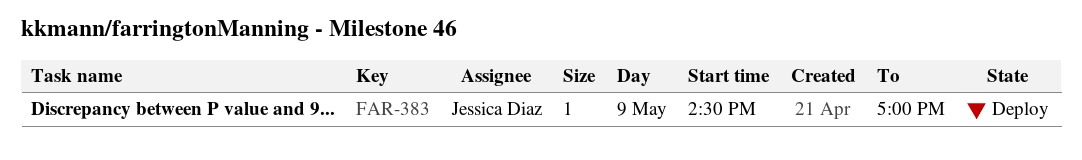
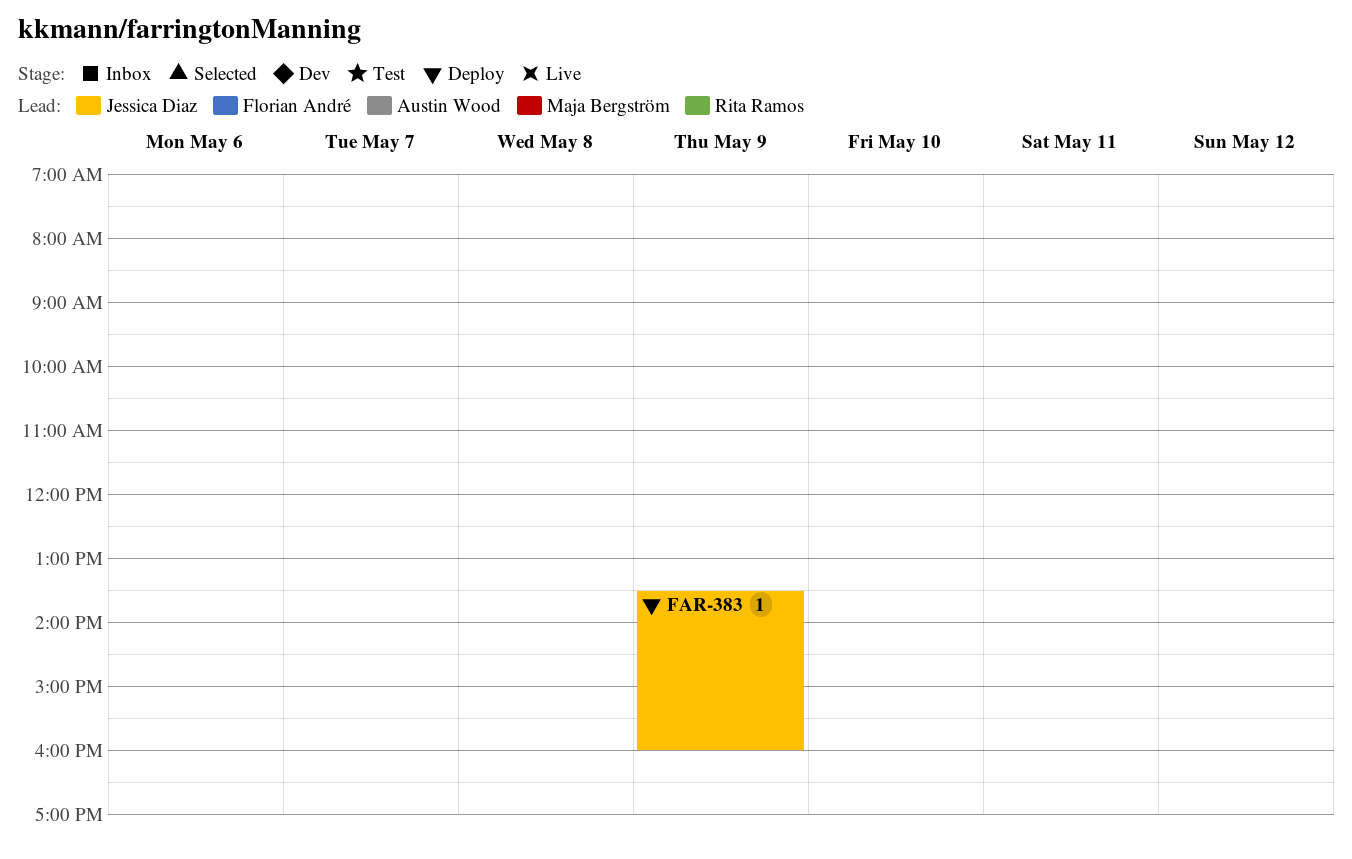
FAR-383, begins: 14:30 -> 13:30
FAR-383, ends: 17:00 -> 16:00

